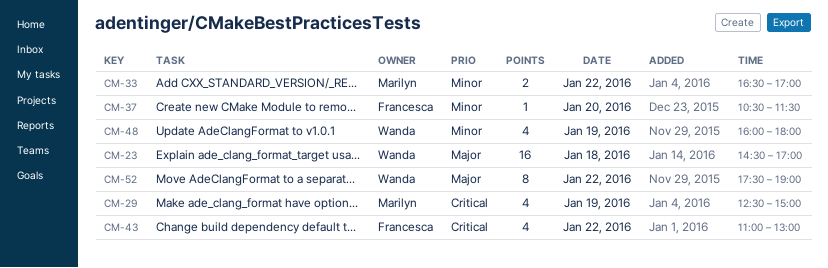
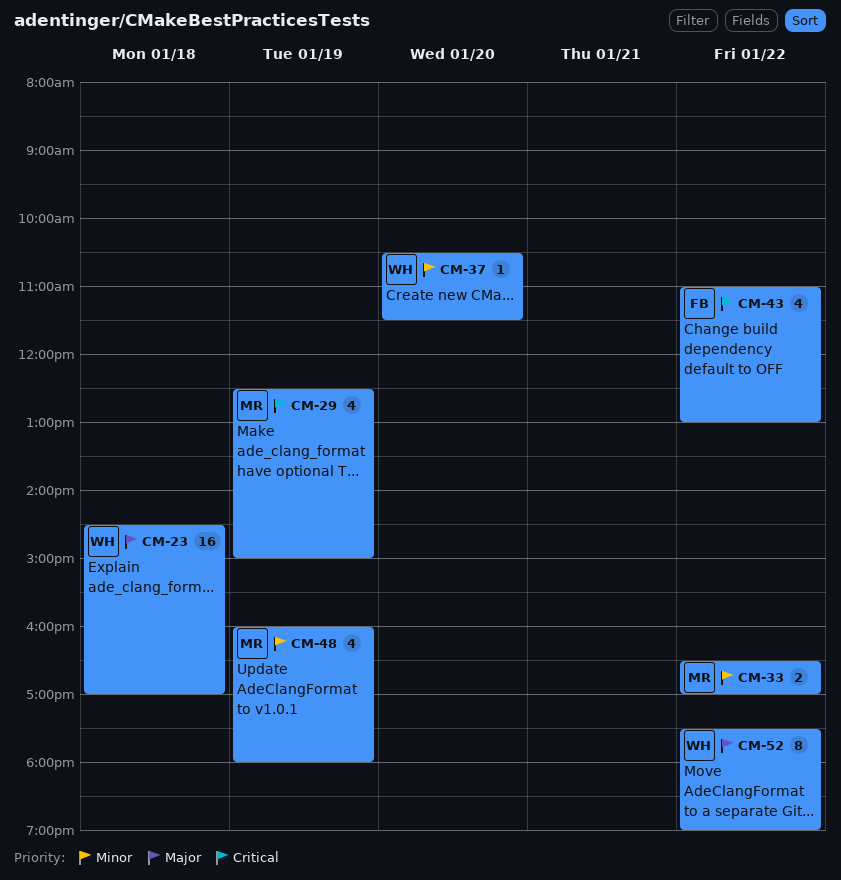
CM-37, owner: Francesca -> Wanda
CM-48, owner: Wanda -> Marilyn

